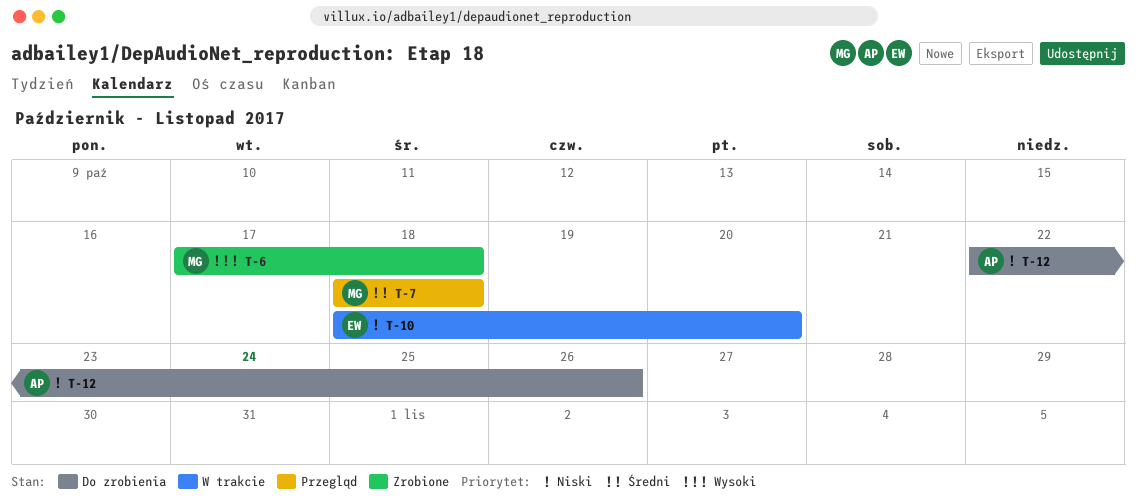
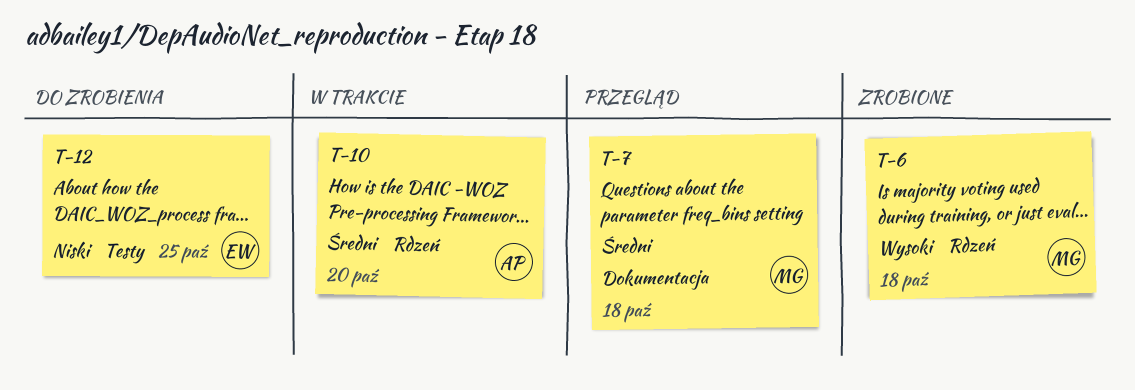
T-10, owner: EW -> AP
T-10, priority: Niski -> Średni
T-12, owner: AP -> EW
T-12, due: Oct 26 -> Oct 25

